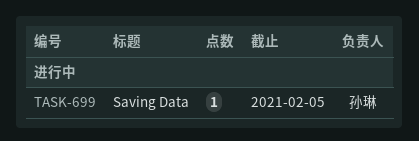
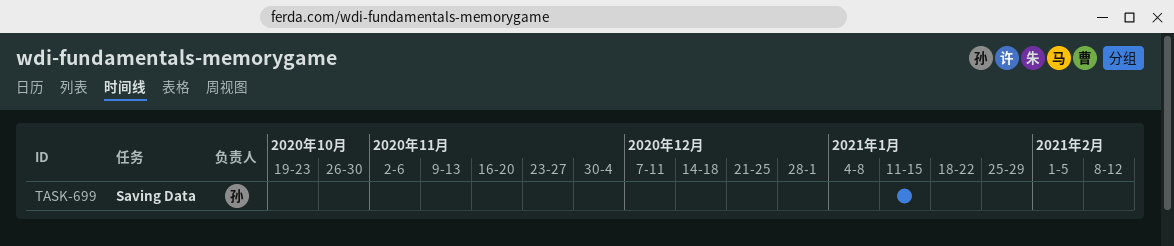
TASK-699, due: Feb 5 -> Jan 15

